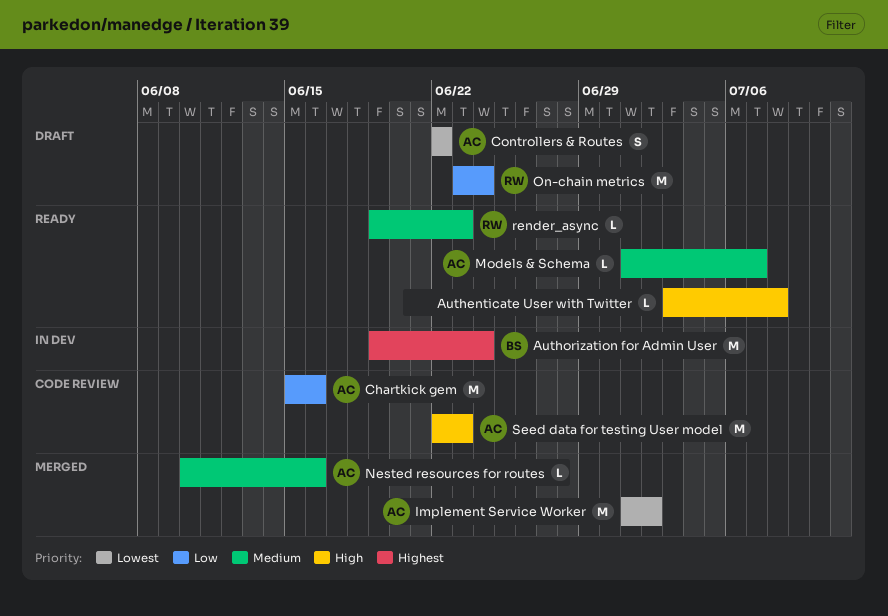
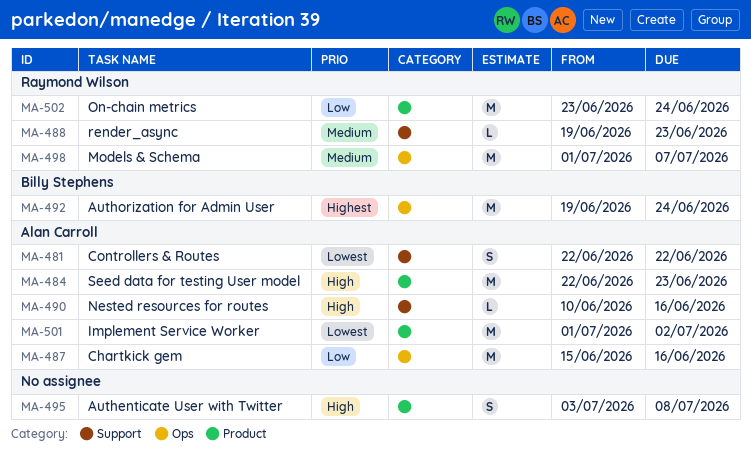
Authenticate User with Twitter, estimate: L -> S
Models & Schema, owner: Alan Carroll -> Raymond Wilson
Models & Schema, estimate: L -> M
Nested resources for routes, priority: Medium -> High

